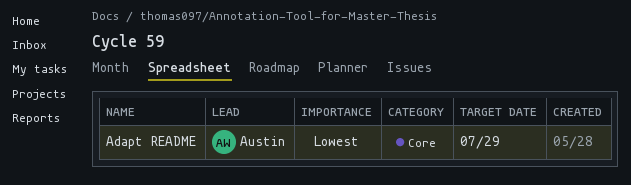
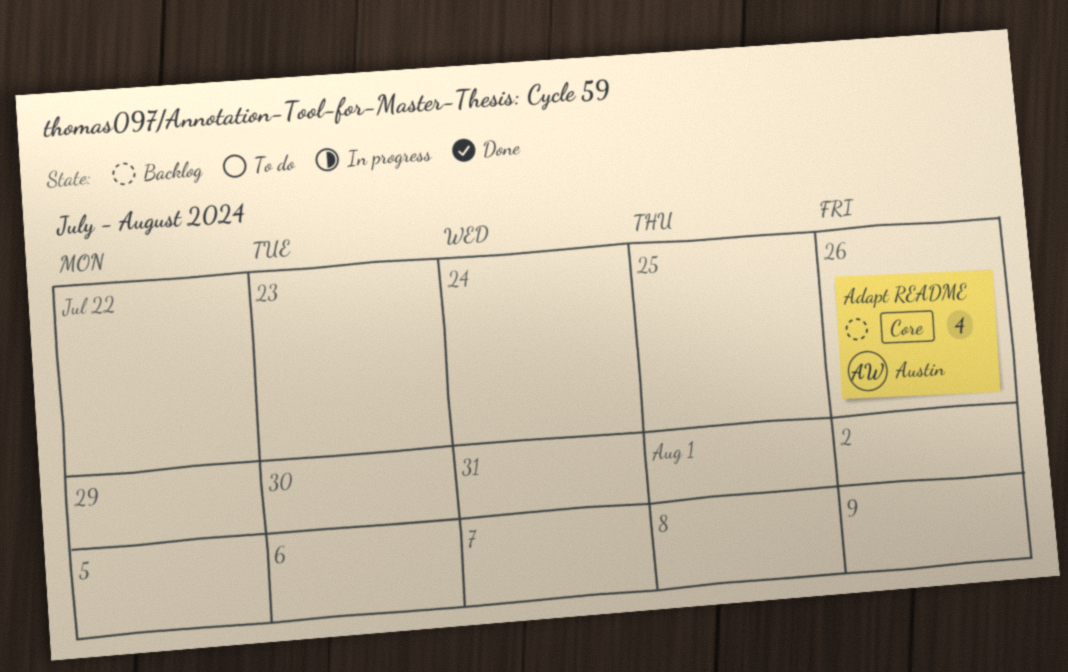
Adapt README, due: Jul 29 -> Jul 26

